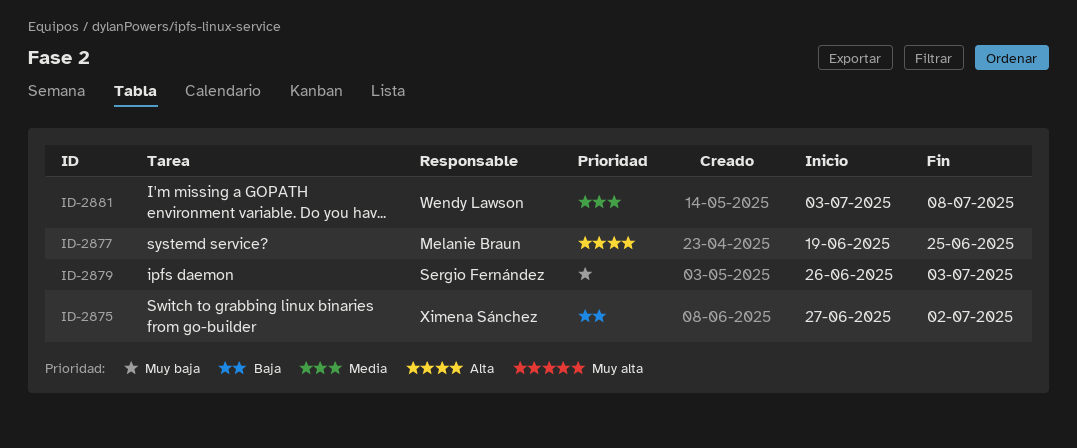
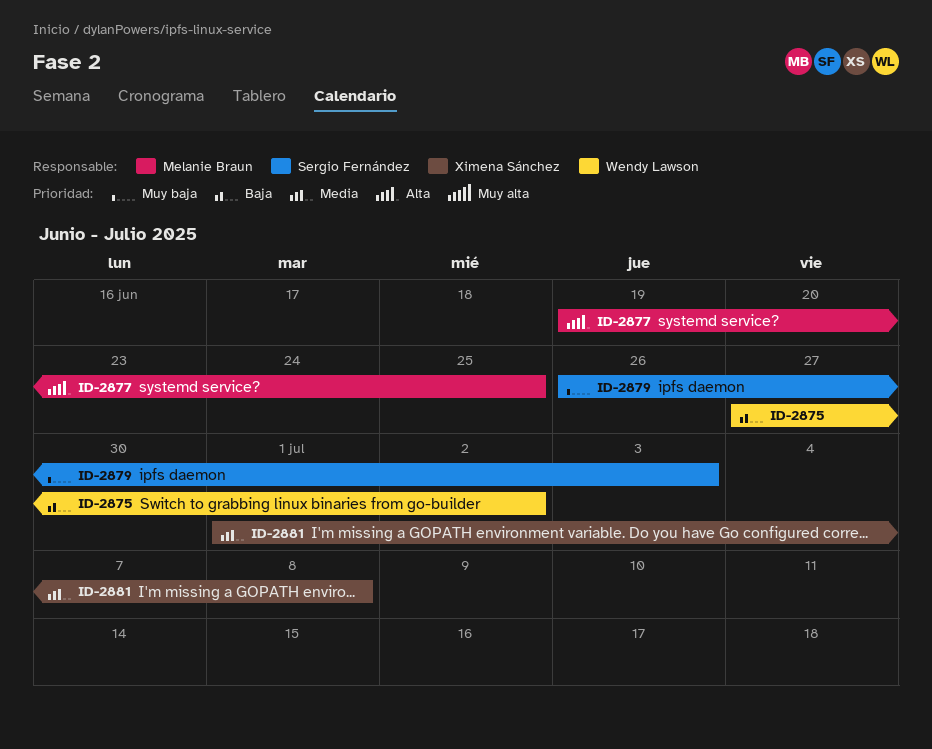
ID-2875, owner: Ximena Sánchez -> Wendy Lawson
ID-2881, owner: Wendy Lawson -> Ximena Sánchez
ID-2881, start: Jul 3 -> Jul 1

